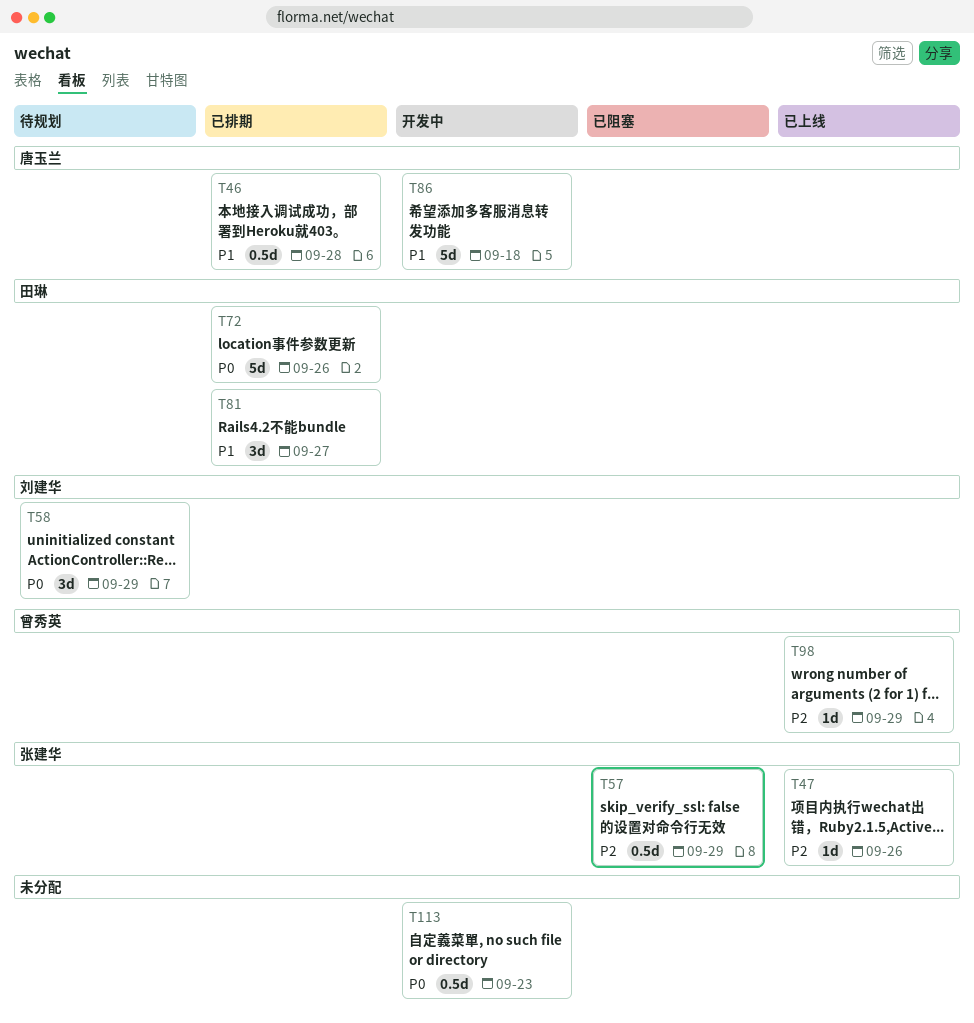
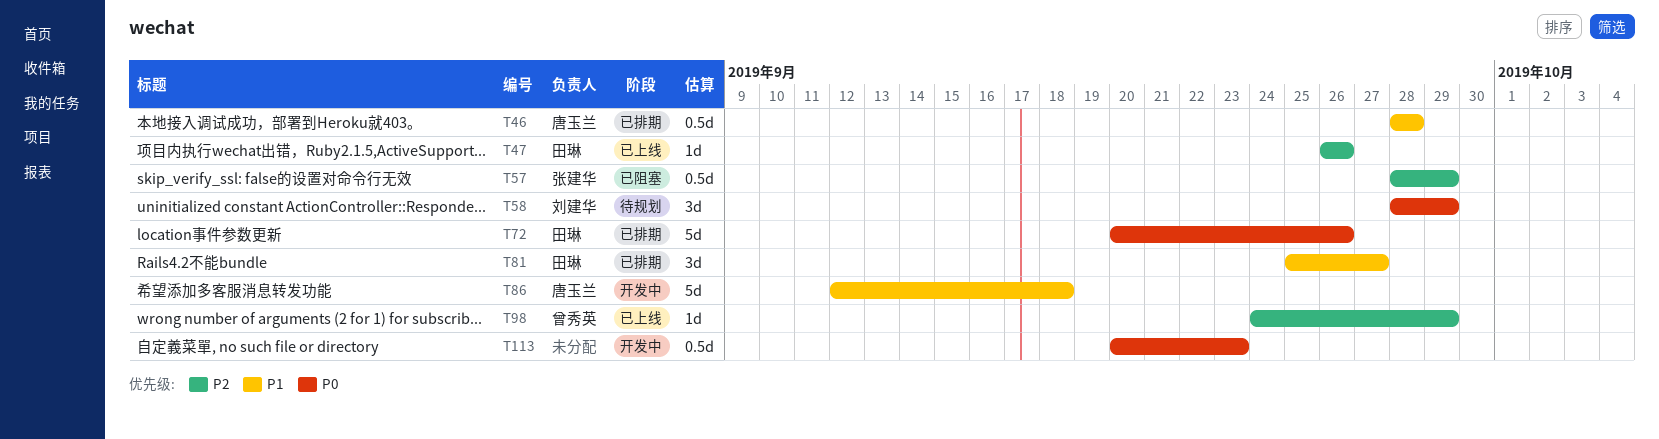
T47, owner: 张建华 -> 田琳

